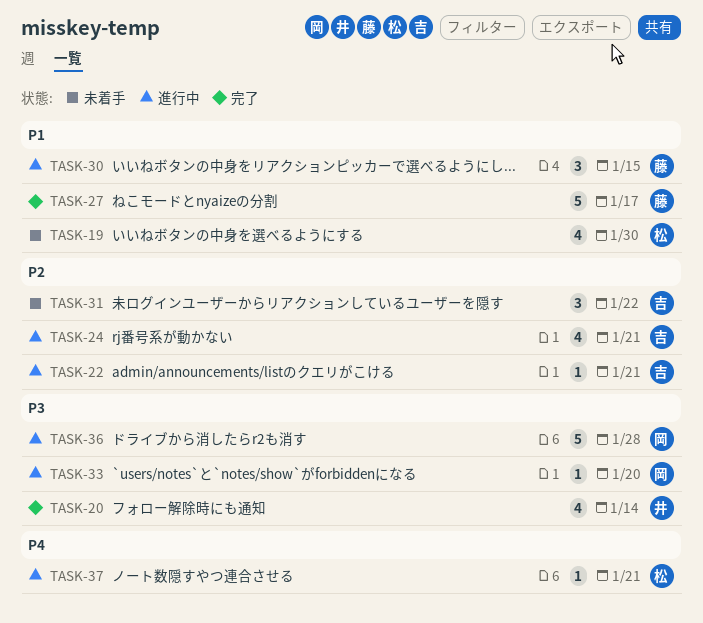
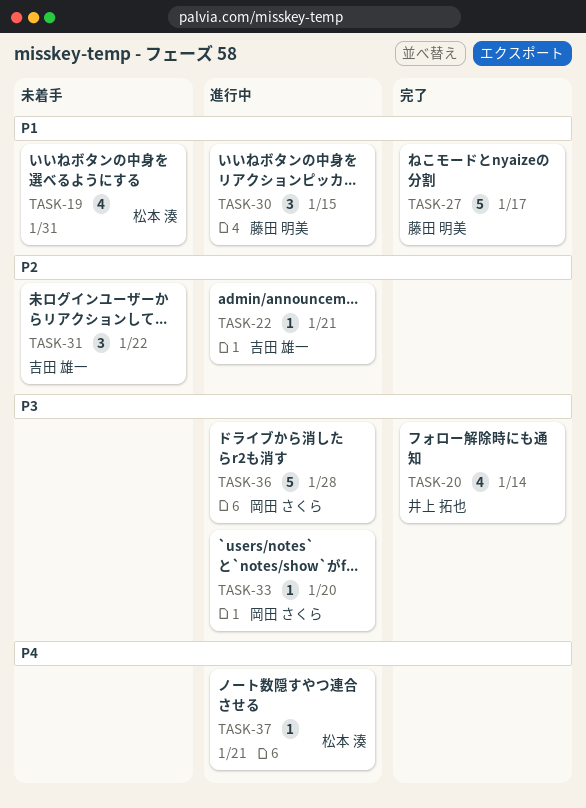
TASK-19, due: Jan 30 -> Jan 31
TASK-24: present -> none

